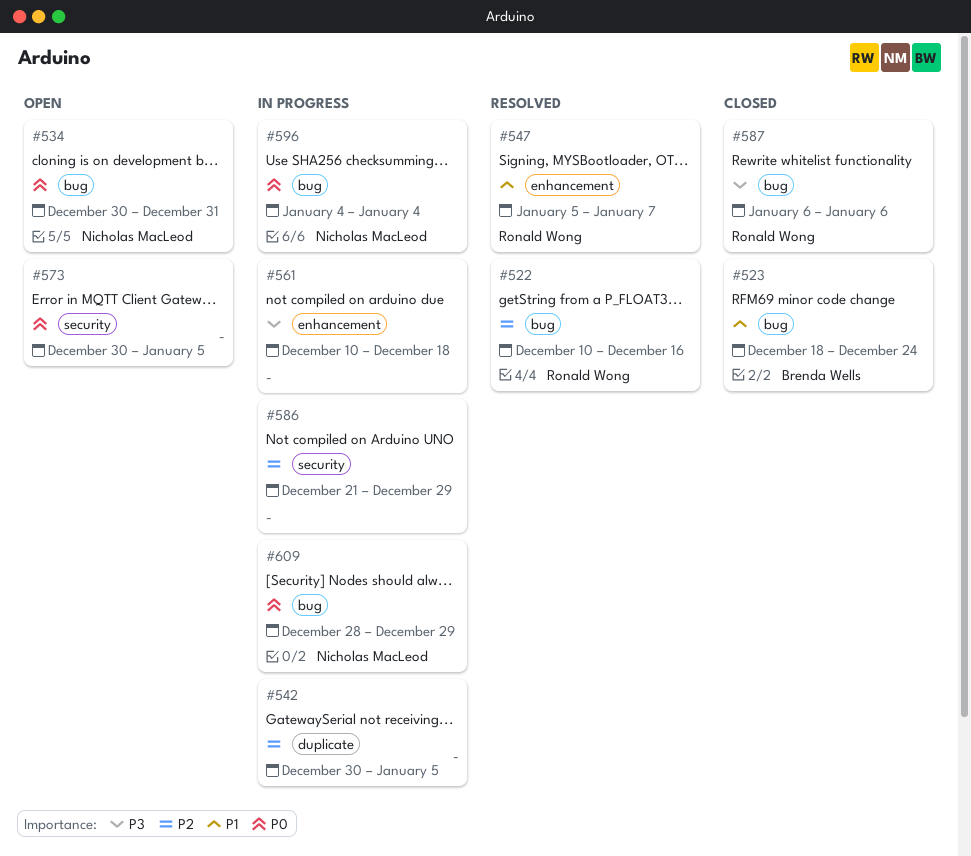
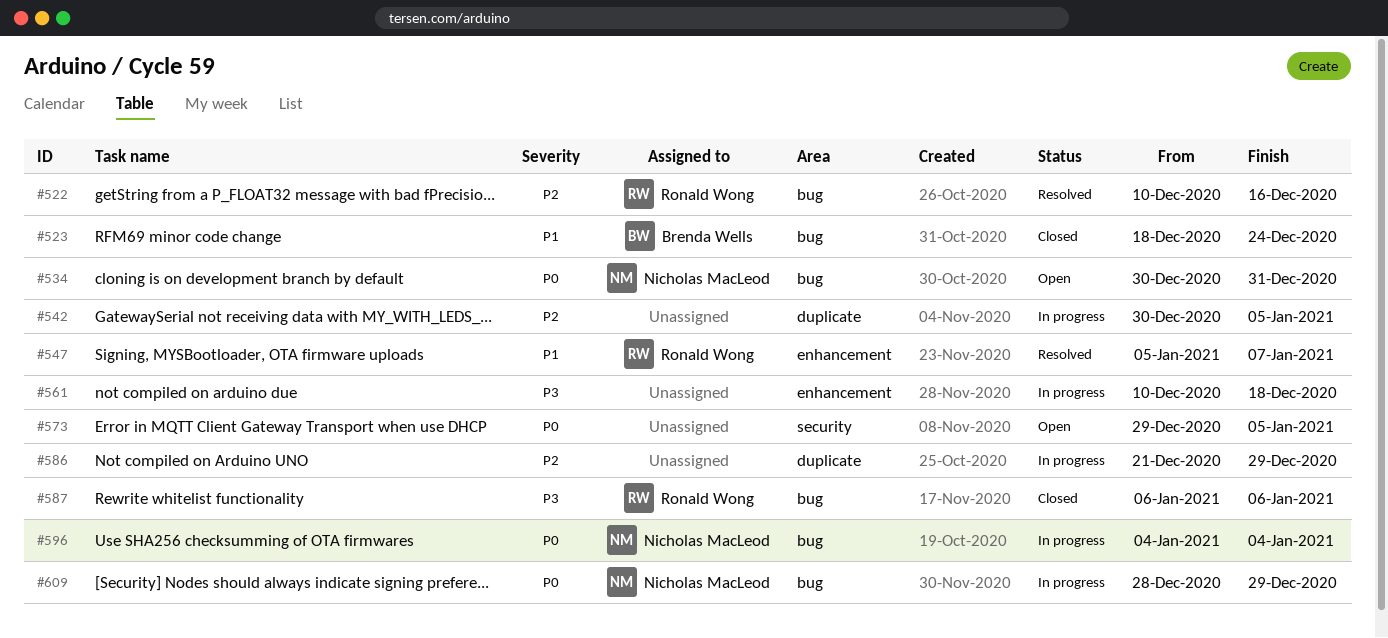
#573, start: Dec 30 -> Dec 29
#586, label: security -> duplicate

